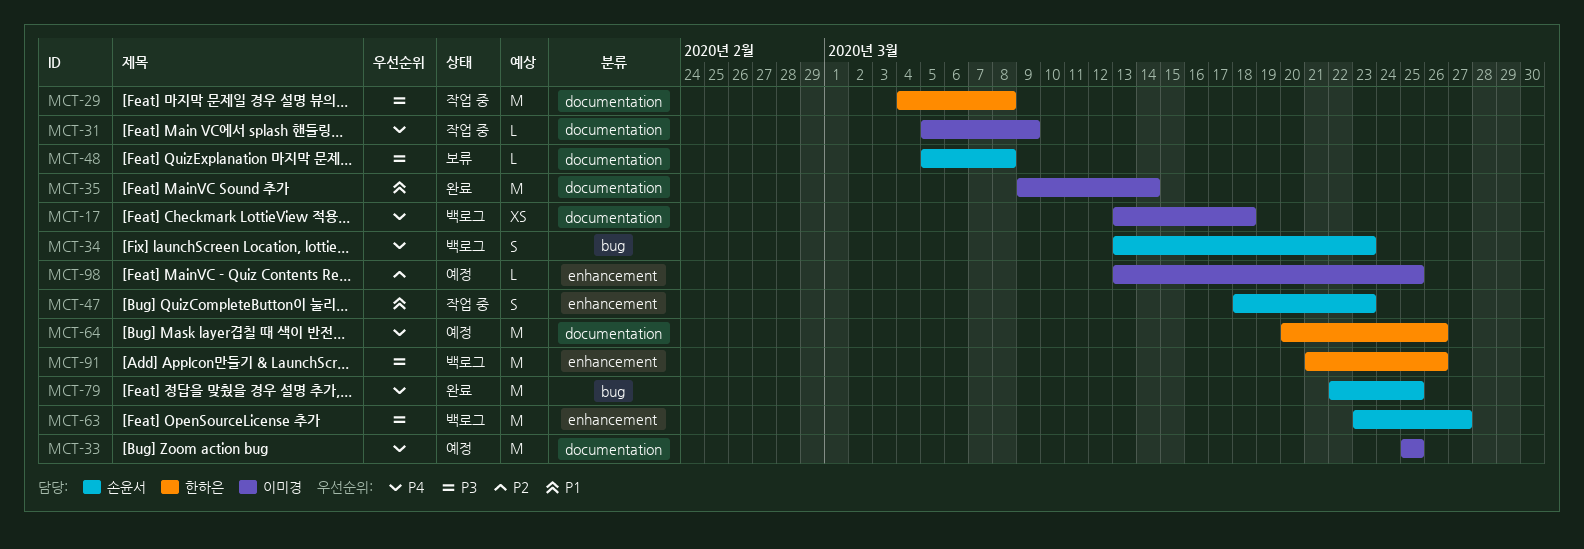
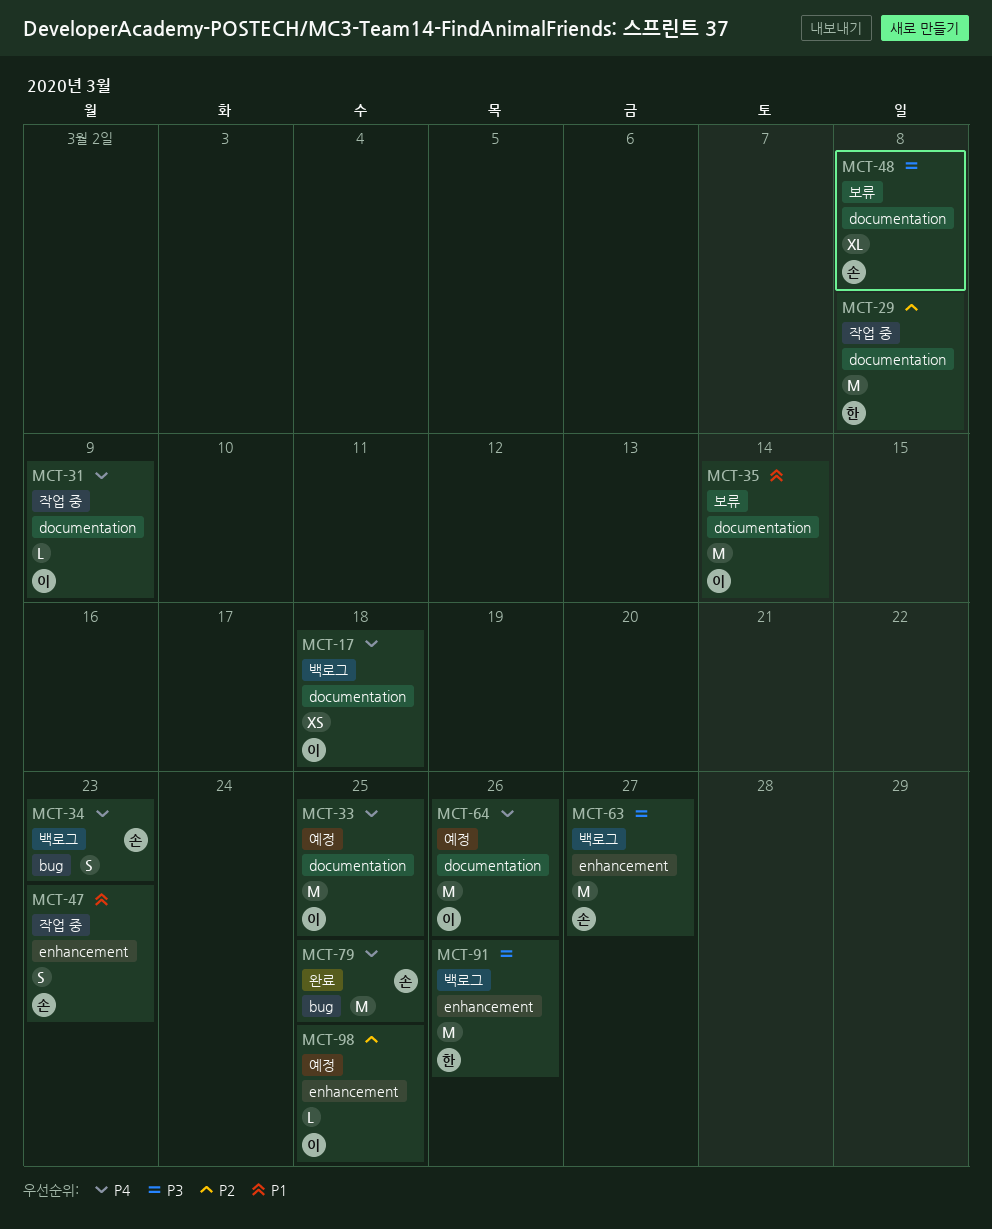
MCT-29, priority: P3 -> P2
MCT-35, status: 완료 -> 보류
MCT-48, estimate: L -> XL
MCT-64, owner: 한하은 -> 이미경

